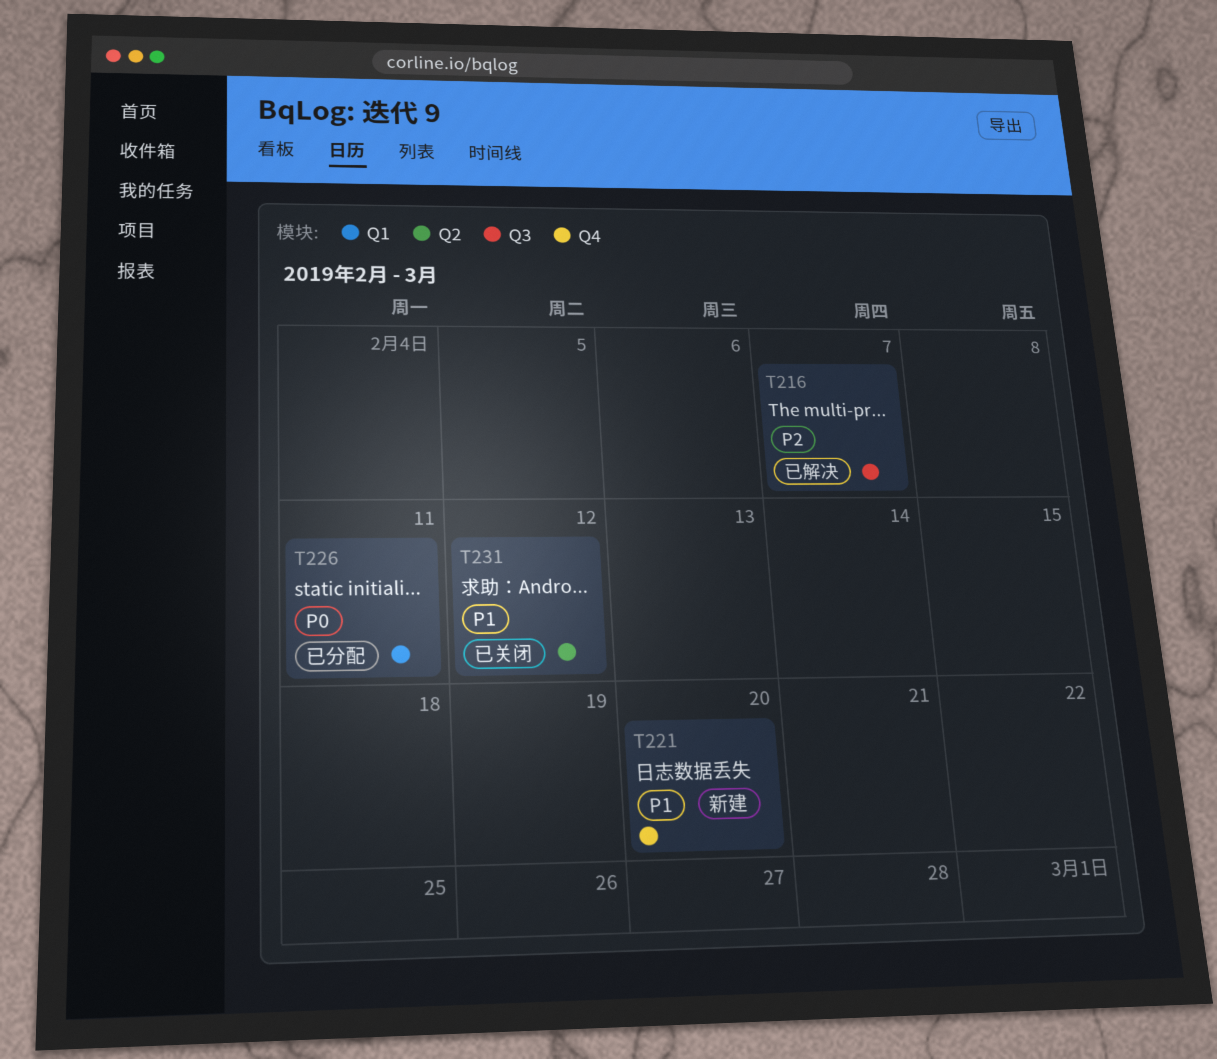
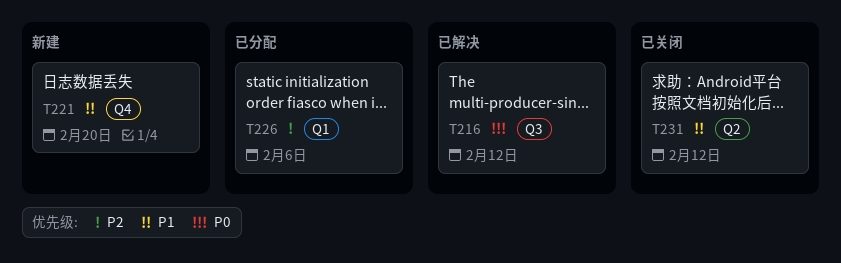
T216, priority: P2 -> P0
T216, due: Feb 7 -> Feb 12
T226, priority: P0 -> P2
T226, due: Feb 11 -> Feb 6

